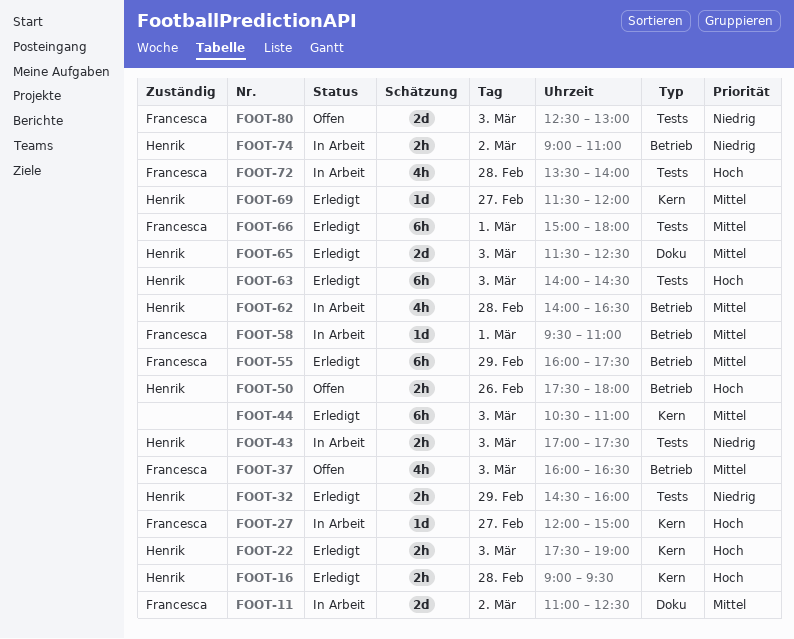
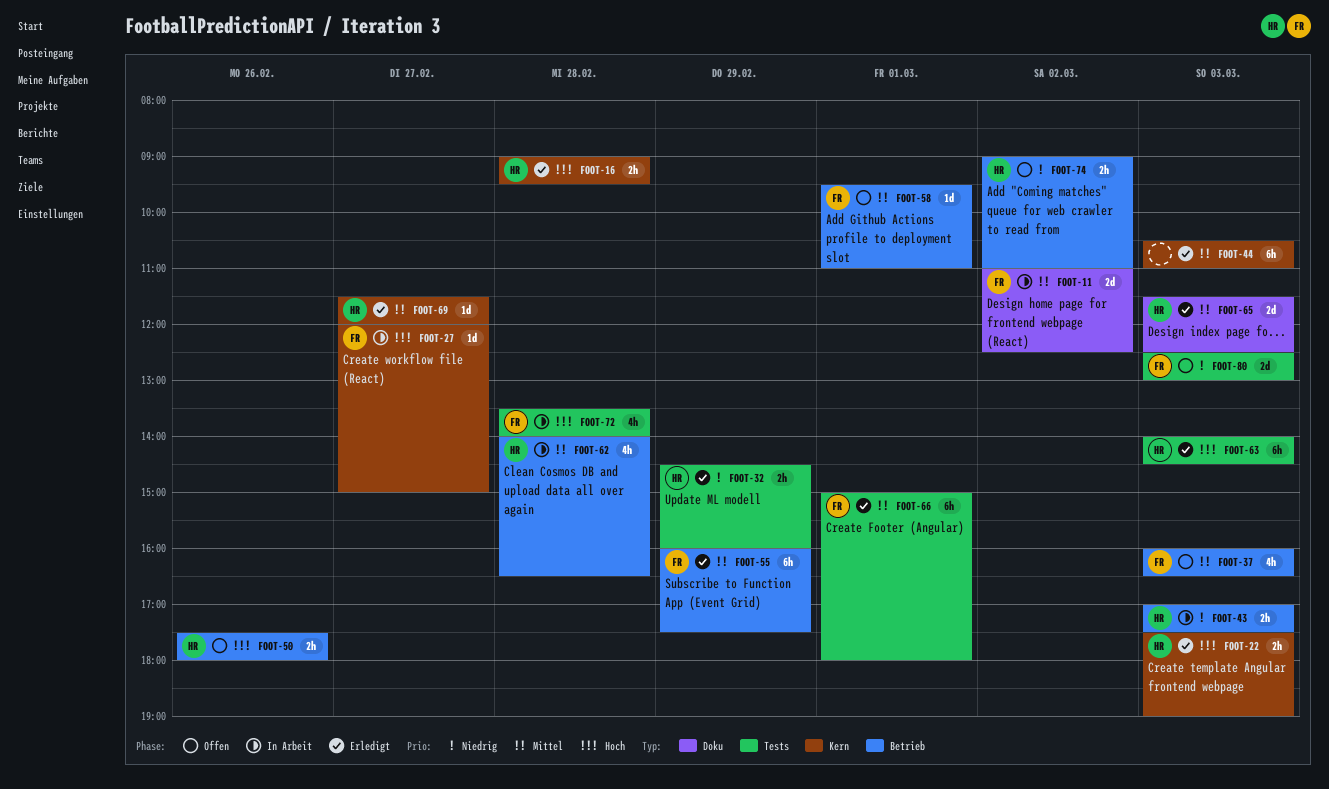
FOOT-43, label: Tests -> Betrieb
FOOT-58, status: In Arbeit -> Offen
FOOT-74, status: In Arbeit -> Offen

